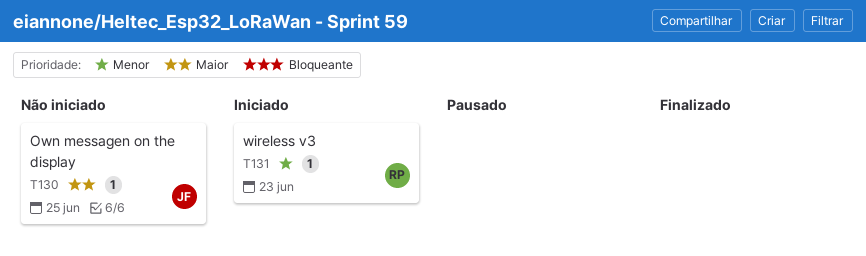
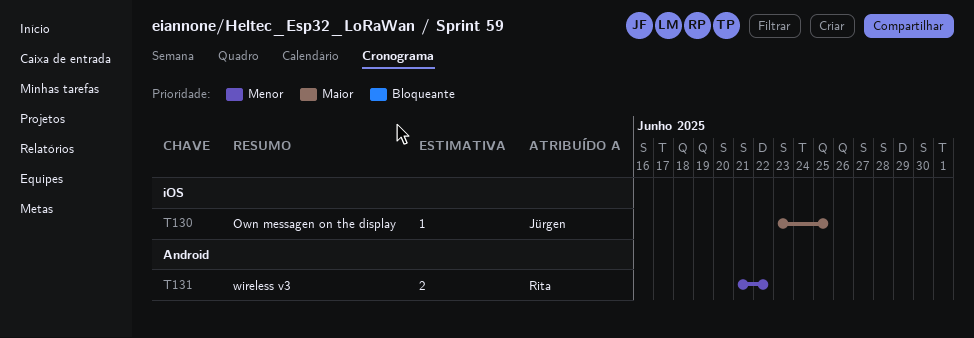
T131, estimate: 1 -> 2
T131, due: Jun 23 -> Jun 22

